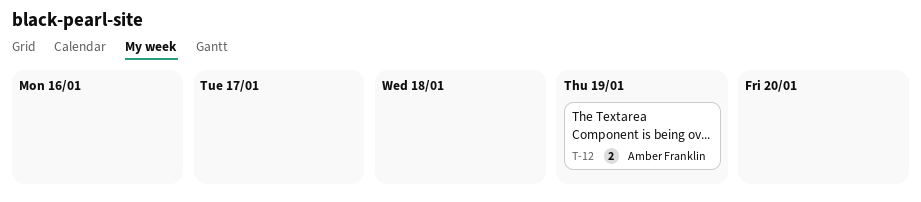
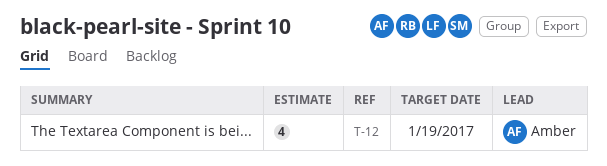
T-12, estimate: 2 -> 4

